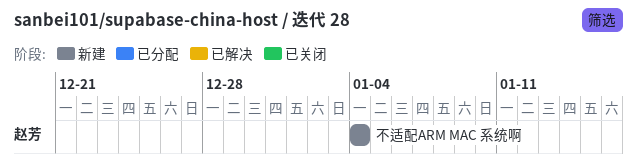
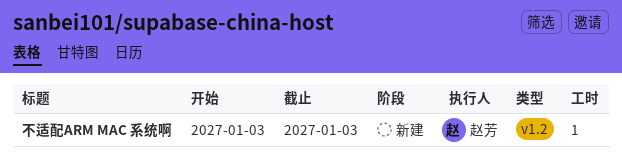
不适配ARM MAC 系统啊, start: Jan 4 -> Jan 3
不适配ARM MAC 系统啊, due: Jan 4 -> Jan 3

